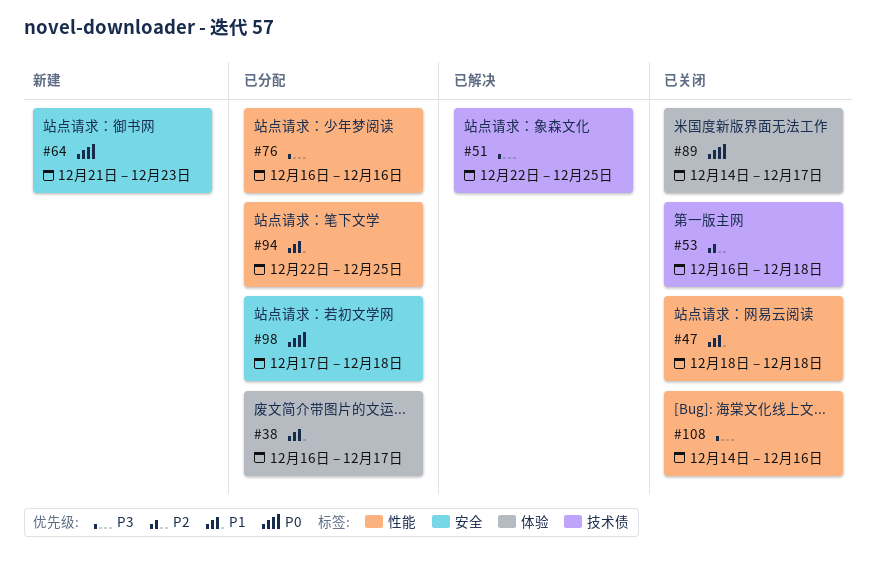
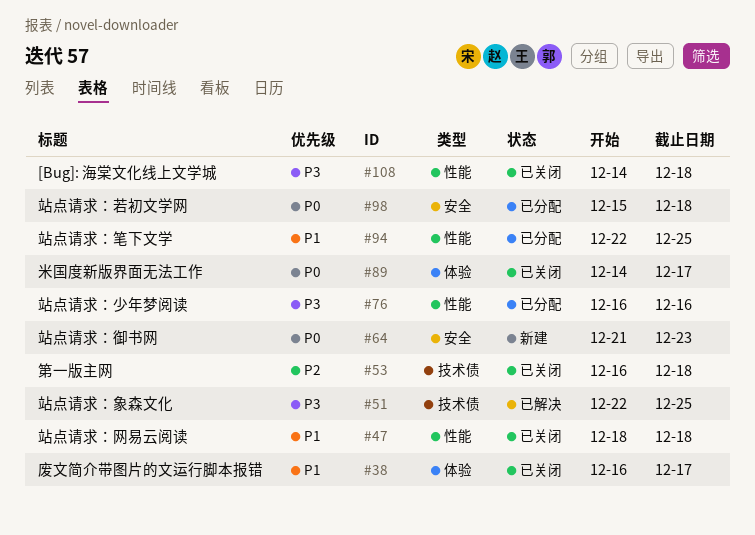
#38, status: 已分配 -> 已关闭
#98, start: Dec 17 -> Dec 15
#108, due: Dec 16 -> Dec 18

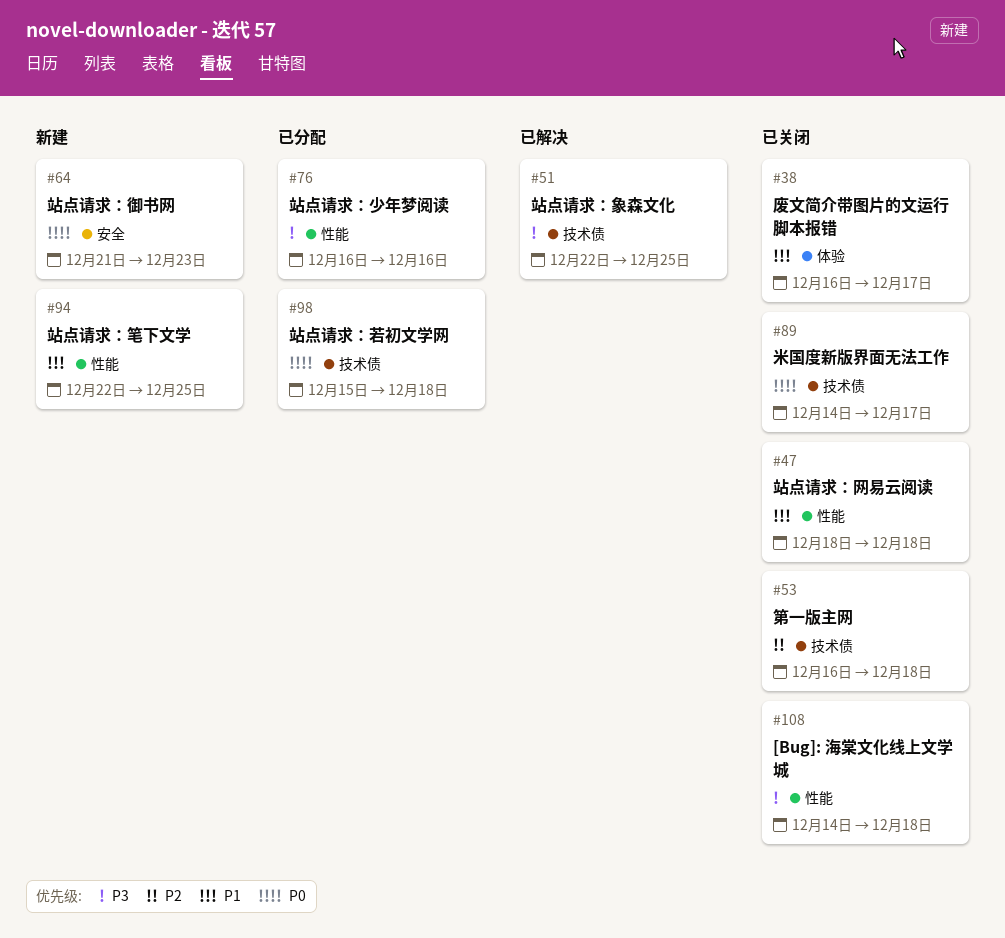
#89, label: 体验 -> 技术债
#94, status: 已分配 -> 新建
#98, label: 安全 -> 技术债

